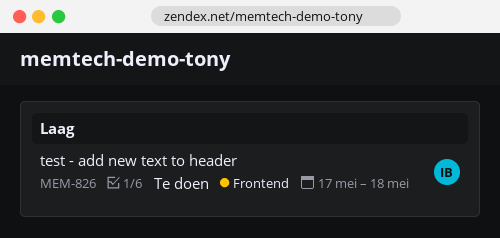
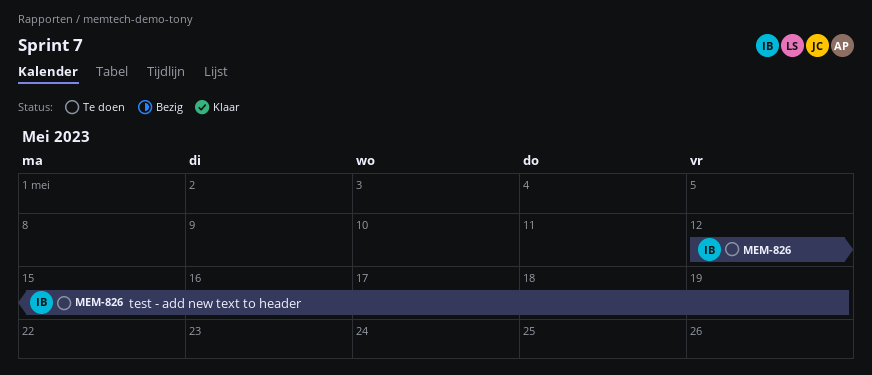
MEM-826, start: May 17 -> May 12
MEM-826, due: May 18 -> May 19

